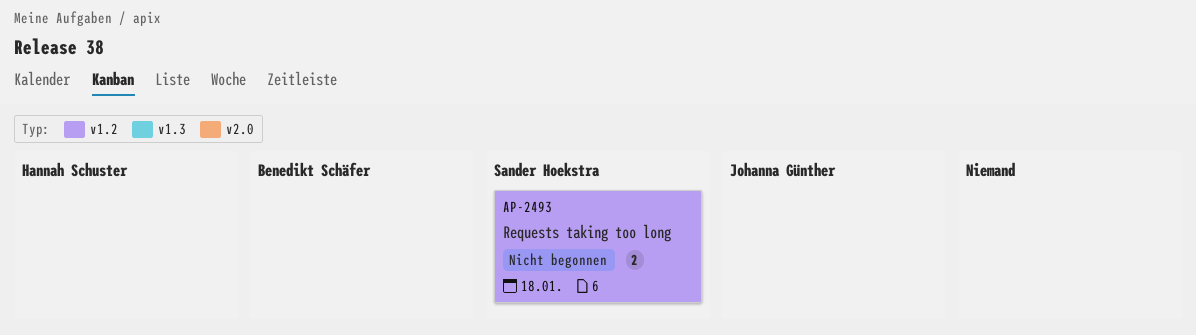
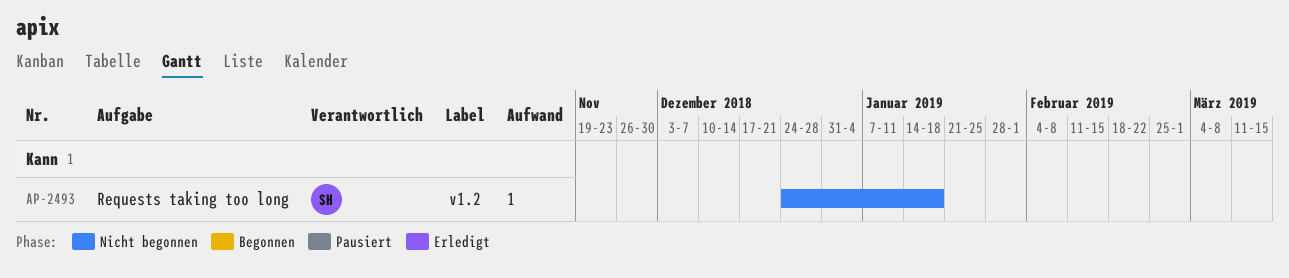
AP-2493, estimate: 2 -> 1

